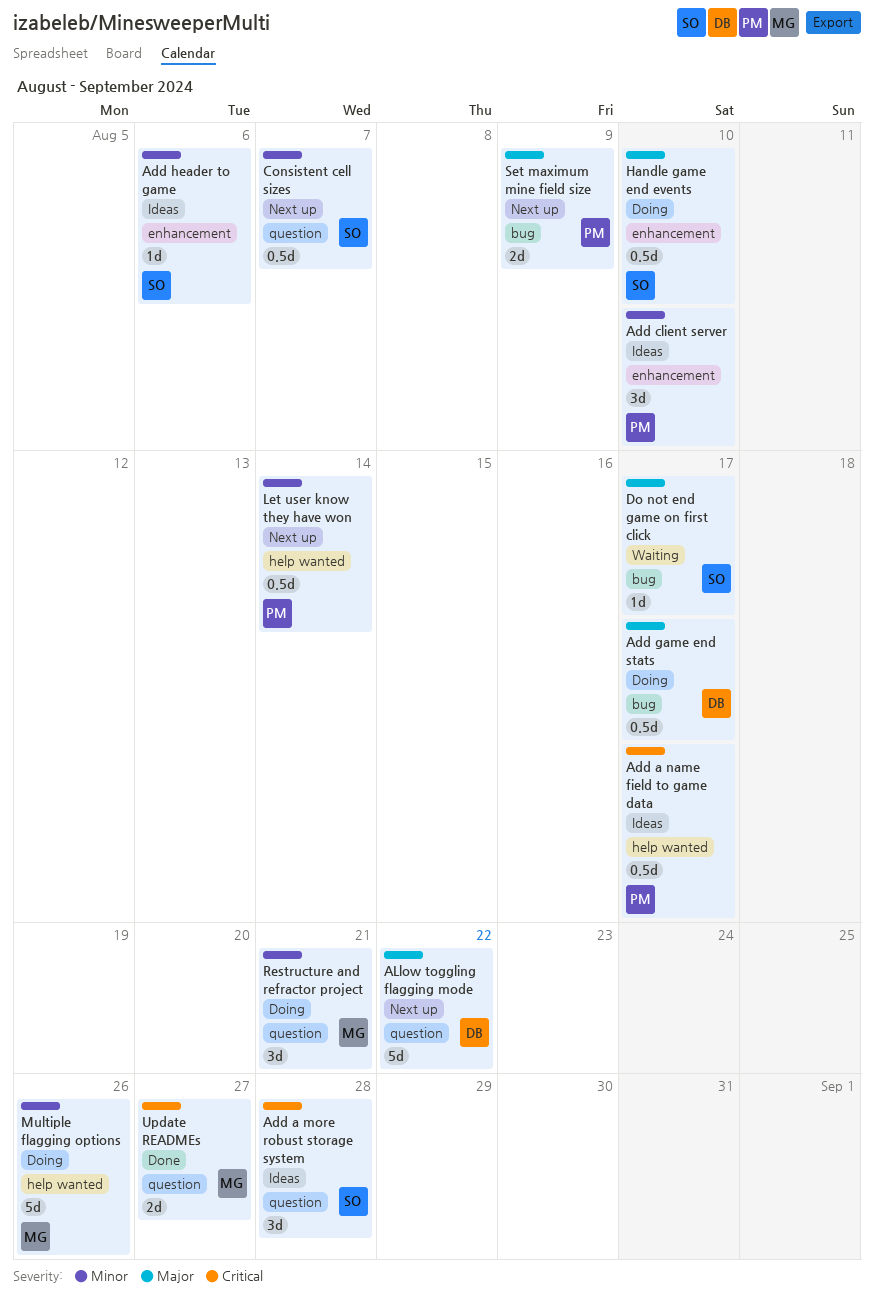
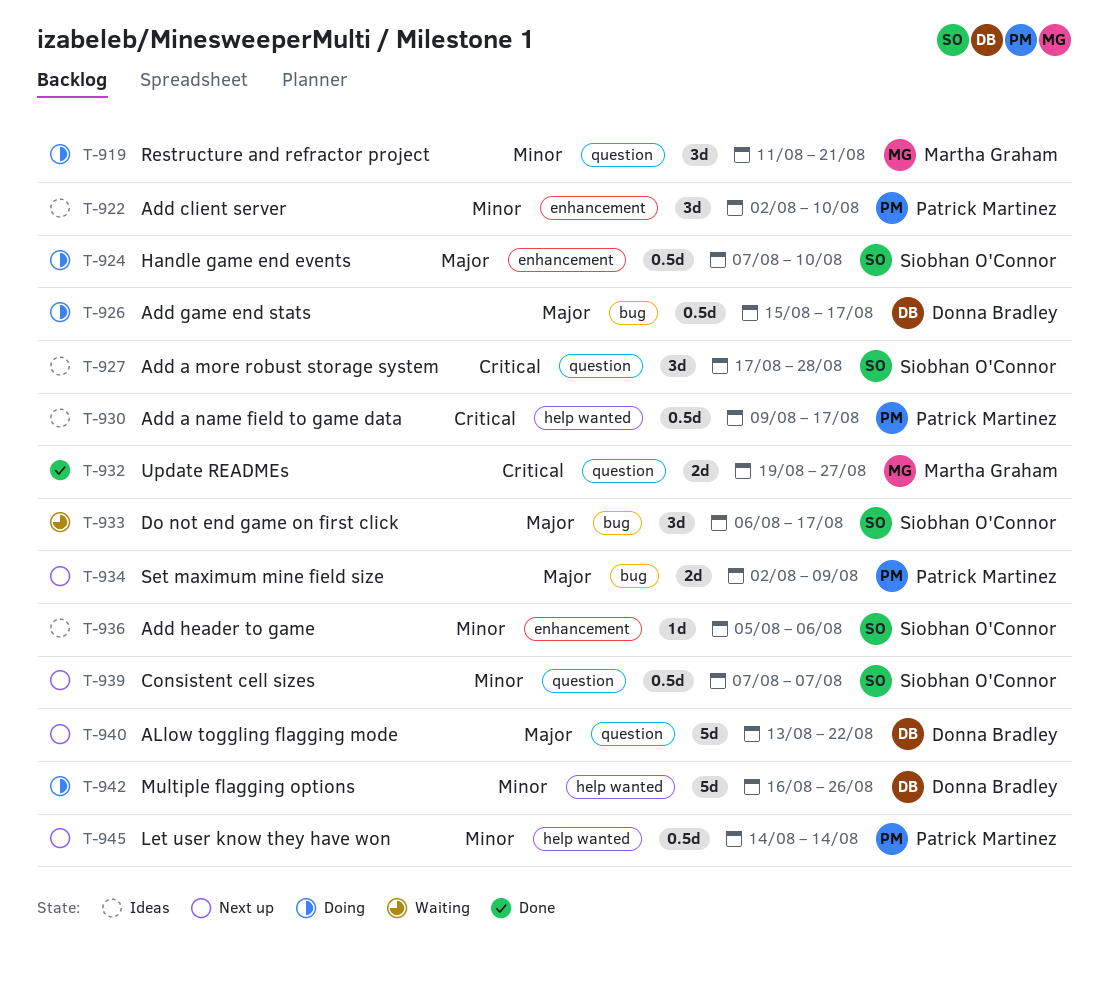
Do not end game on first click, estimate: 1d -> 3d
Multiple flagging options, owner: Martha Graham -> Donna Bradley

